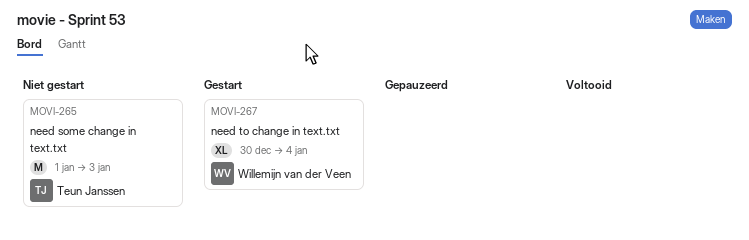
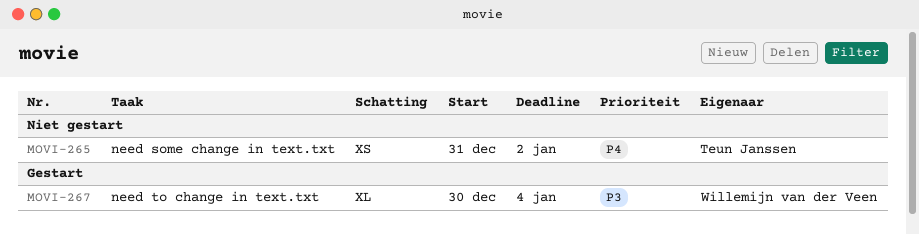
MOVI-265, estimate: M -> XS
MOVI-265, start: Jan 1 -> Dec 31
MOVI-265, due: Jan 3 -> Jan 2

